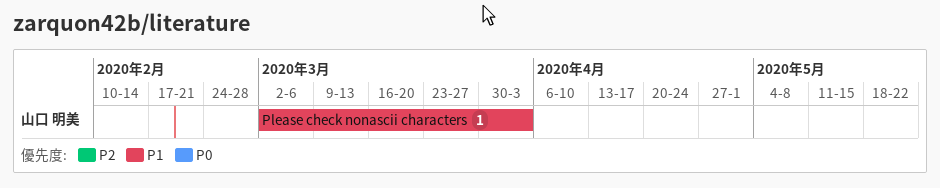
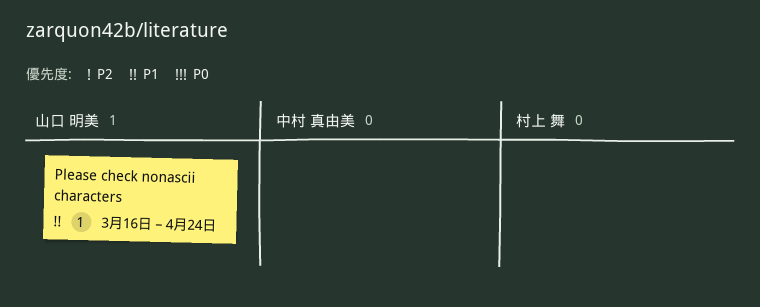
Please check nonascii characters, start: Mar 2 -> Mar 16
Please check nonascii characters, due: Apr 3 -> Apr 24

